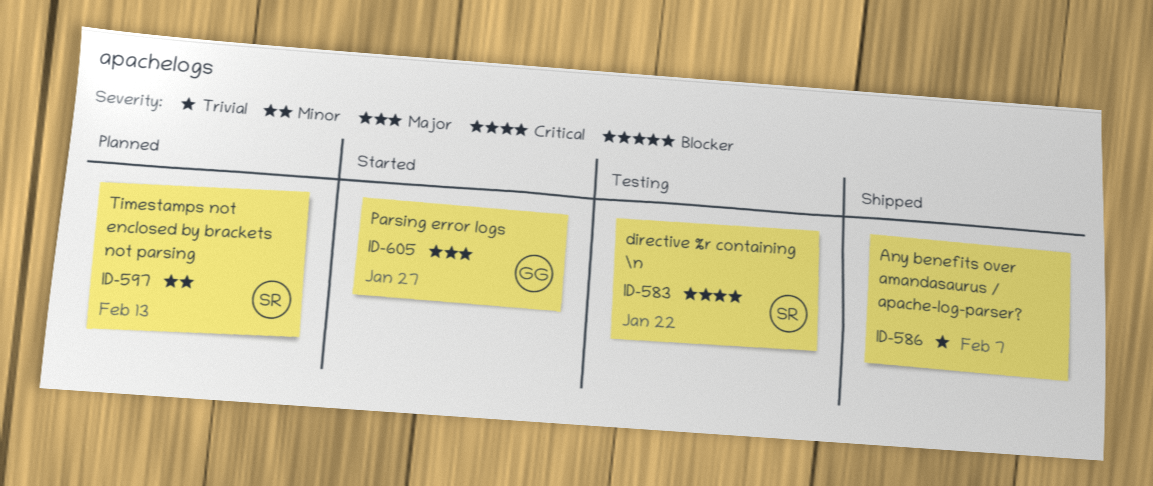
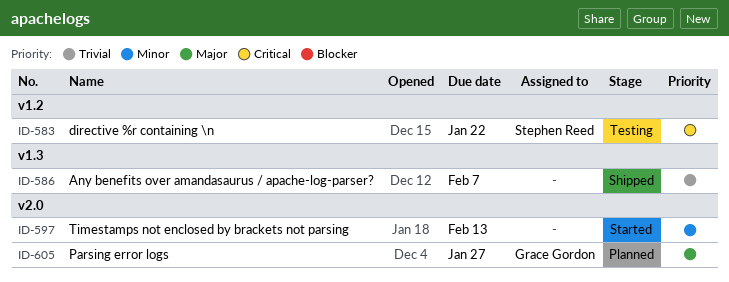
ID-597, status: Planned -> Started
ID-597, owner: Stephen Reed -> none
ID-605, status: Started -> Planned

